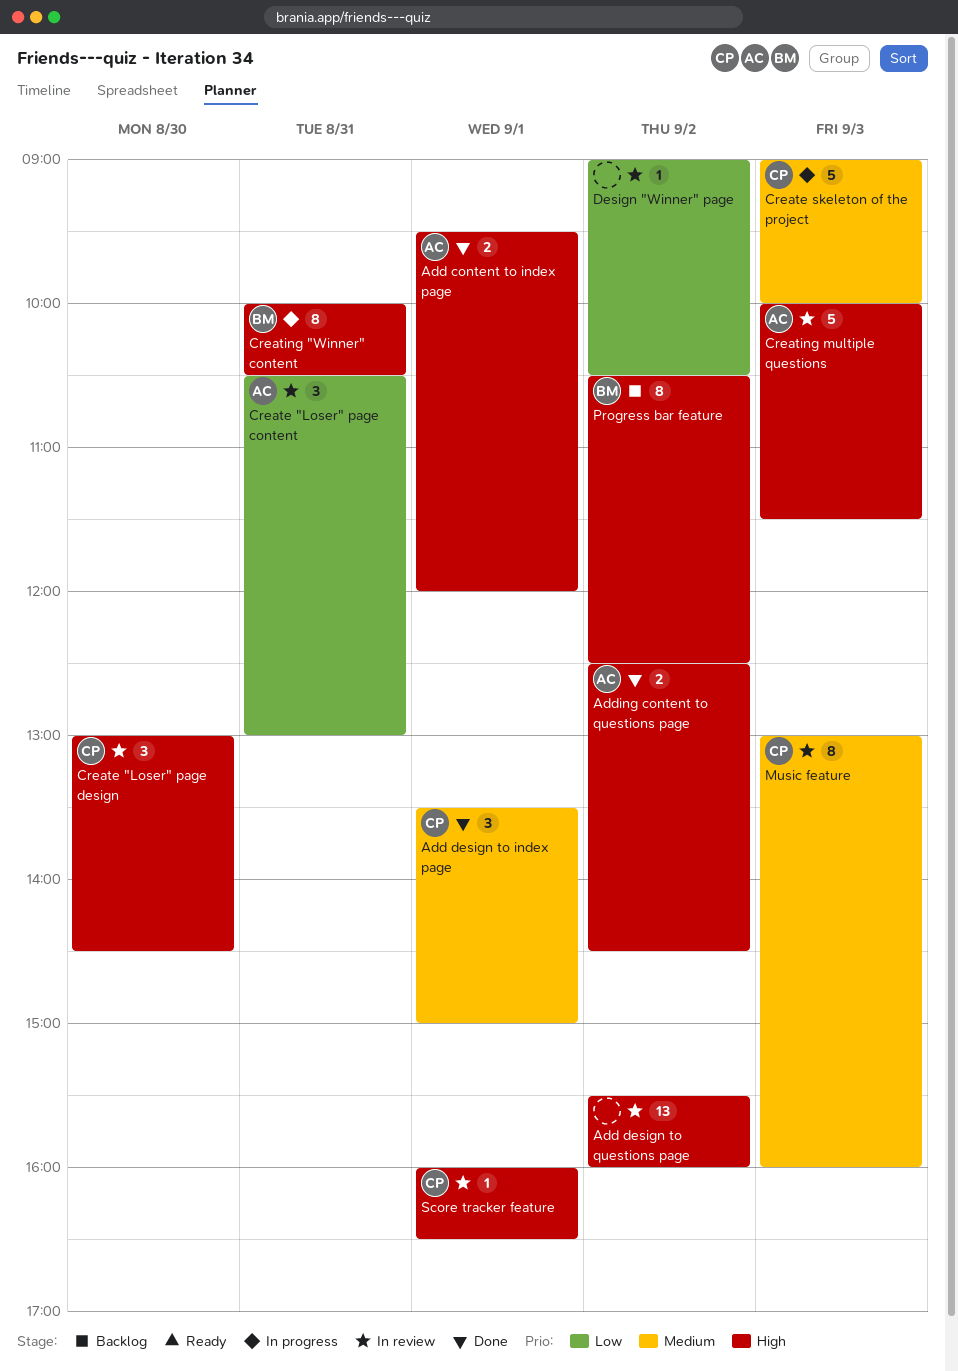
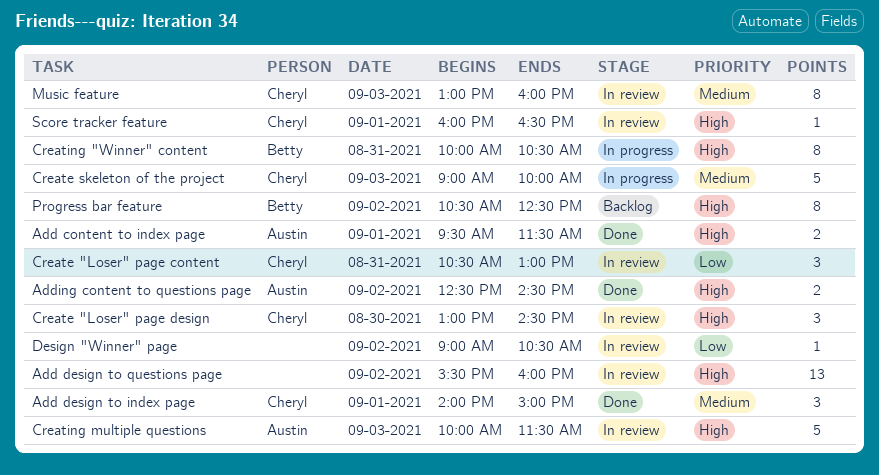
Add content to index page, ends: 12:00 -> 11:30
Add design to index page, begins: 13:30 -> 14:00
Create "Loser" page content, owner: Austin -> Cheryl

